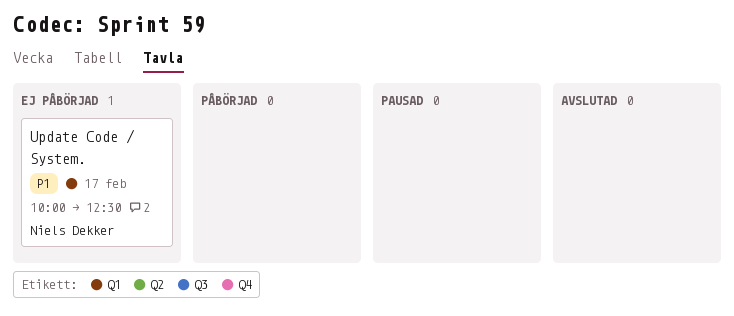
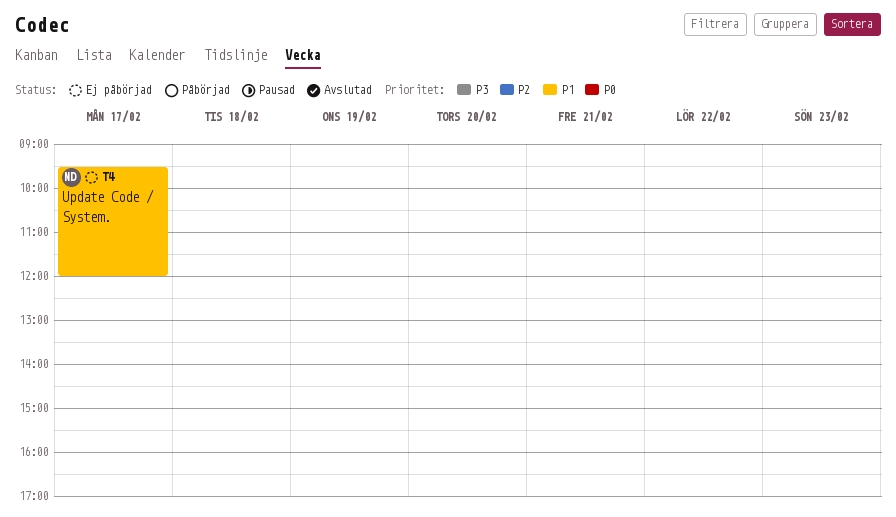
Update Code / System., begins: 10:00 -> 09:30
Update Code / System., ends: 12:30 -> 12:00

